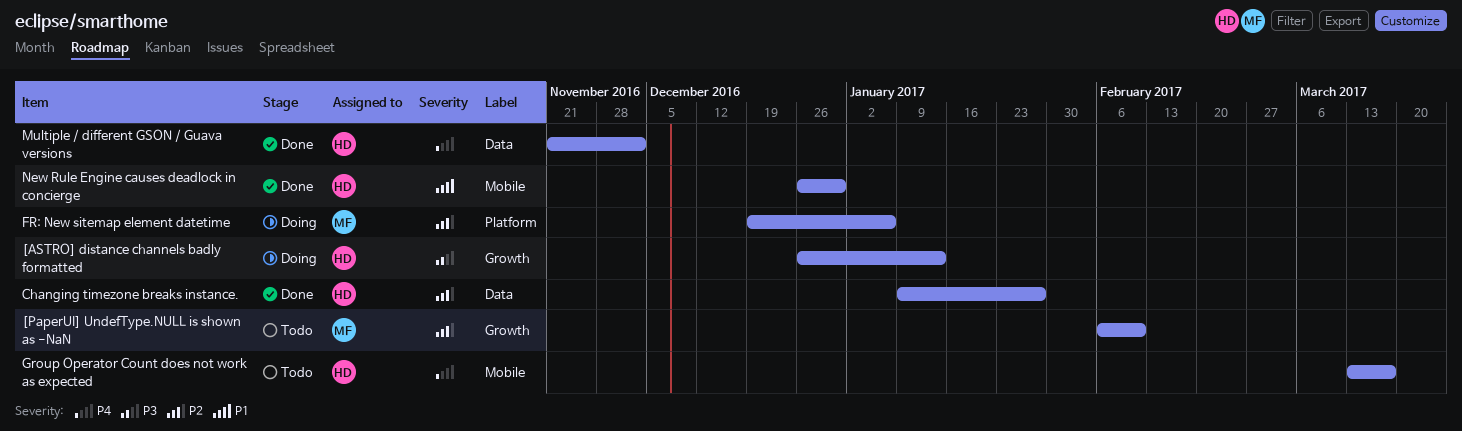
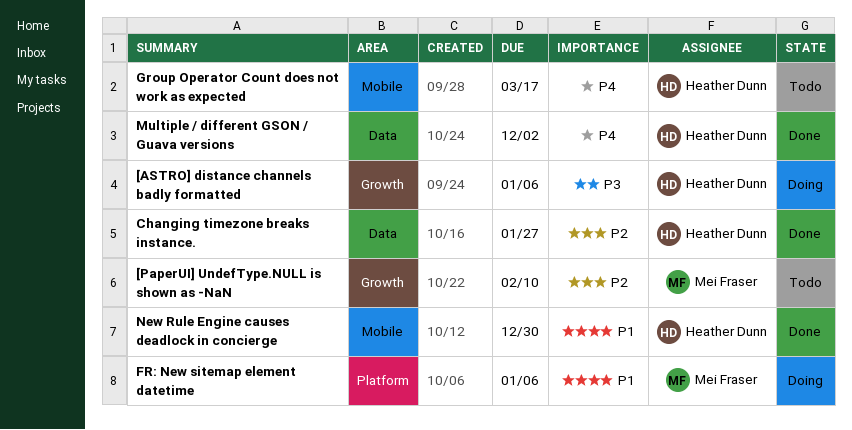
[ASTRO] distance channels badly formatted, due: Jan 13 -> Jan 6
FR: New sitemap element datetime, priority: P2 -> P1

